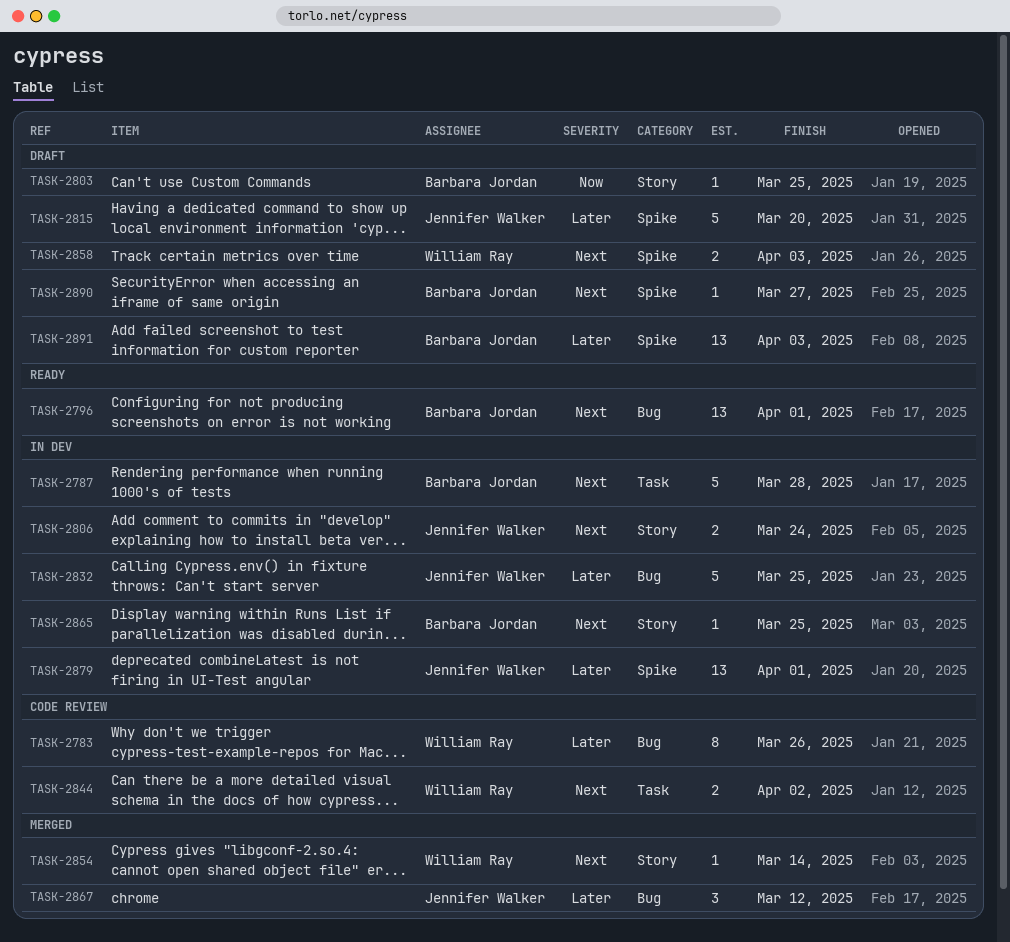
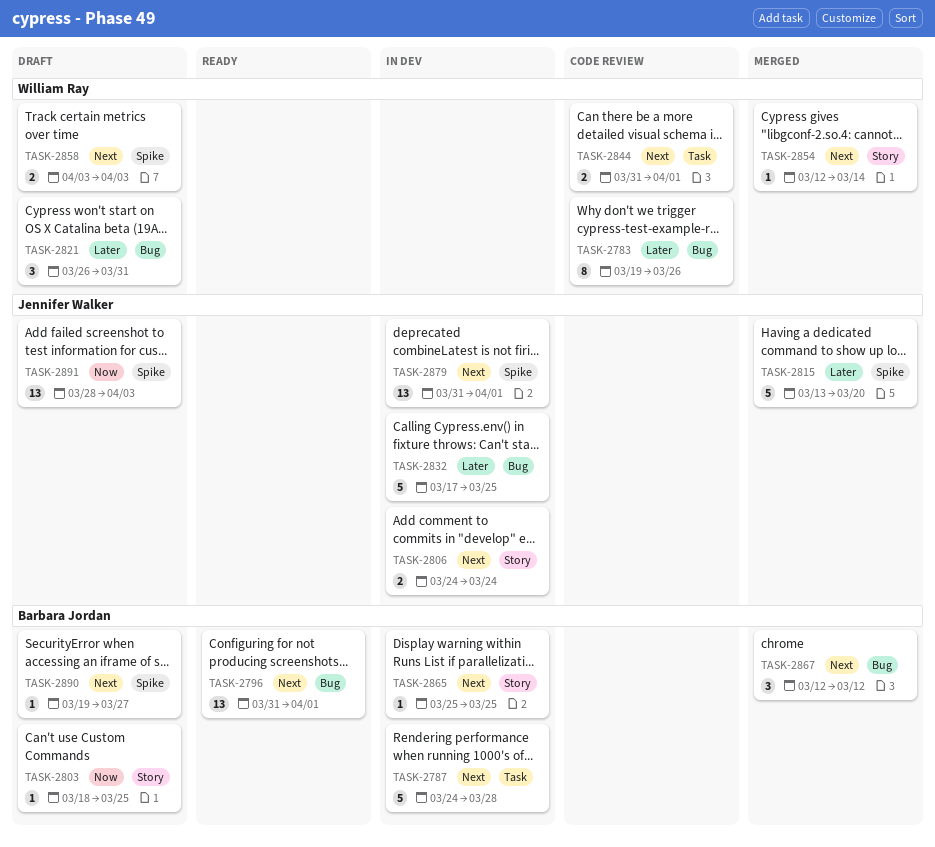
TASK-2815, status: Draft -> Merged
TASK-2821: none -> present
TASK-2844, due: Apr 2 -> Apr 1
TASK-2867, owner: Jennifer Walker -> Barbara Jordan
TASK-2867, priority: Later -> Next
TASK-2879, priority: Later -> Next
TASK-2891, owner: Barbara Jordan -> Jennifer Walker
TASK-2891, priority: Later -> Now

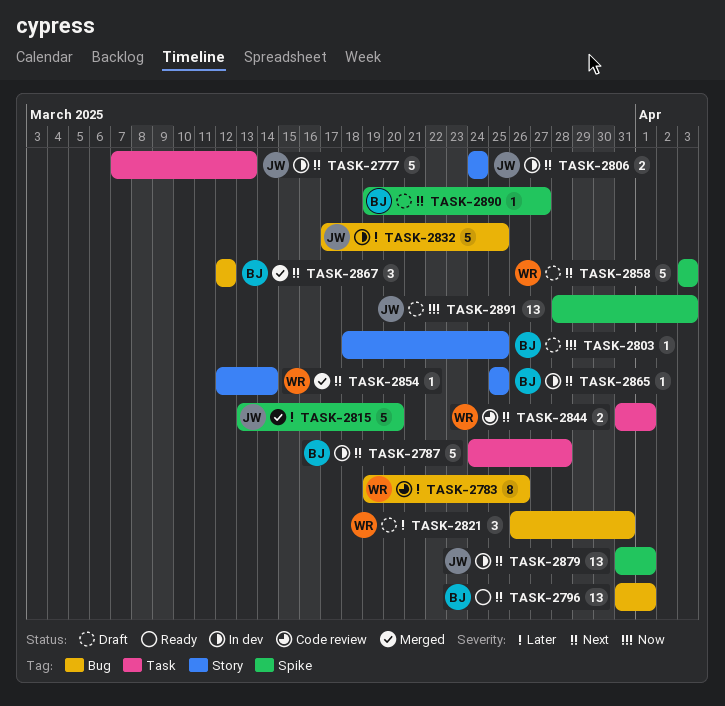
TASK-2777: none -> present
TASK-2858, estimate: 2 -> 5

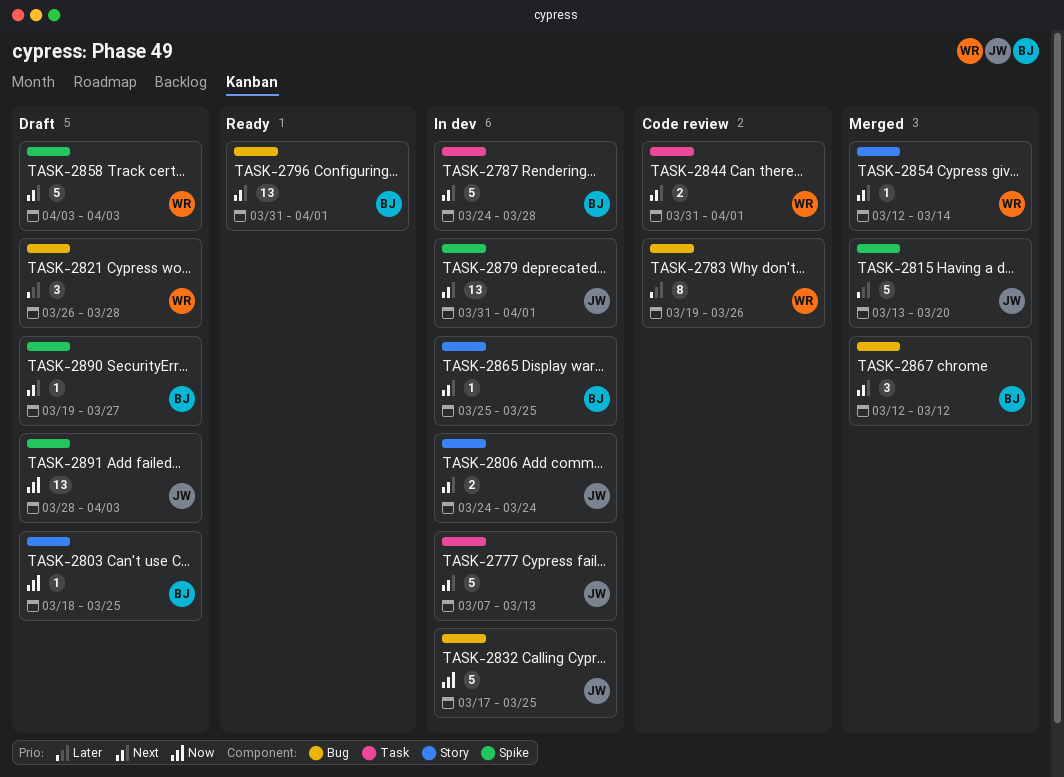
TASK-2821, due: Mar 31 -> Mar 28
TASK-2832, priority: Later -> Now

